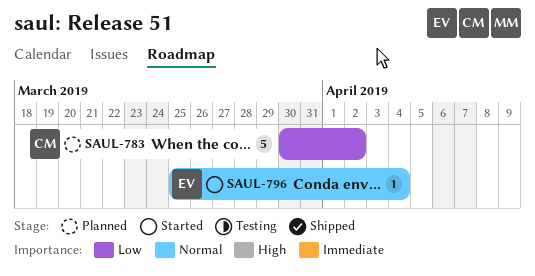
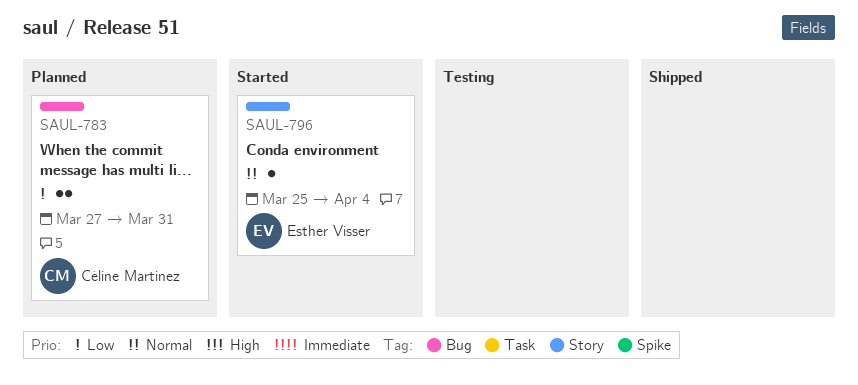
SAUL-783, estimate: 5 -> 2
SAUL-783, start: Mar 30 -> Mar 27
SAUL-783, due: Apr 2 -> Mar 31

